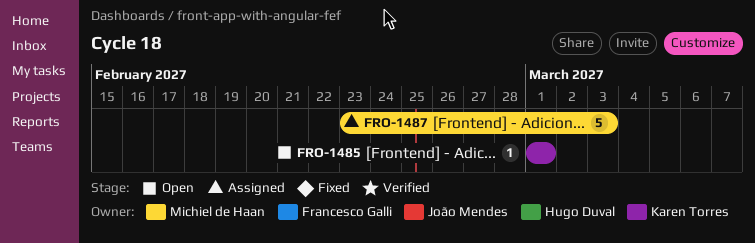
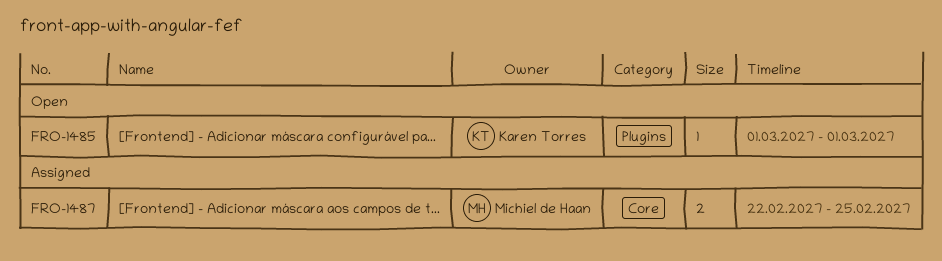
FRO-1487, estimate: 5 -> 2
FRO-1487, start: Feb 23 -> Feb 22
FRO-1487, due: Mar 3 -> Feb 25

